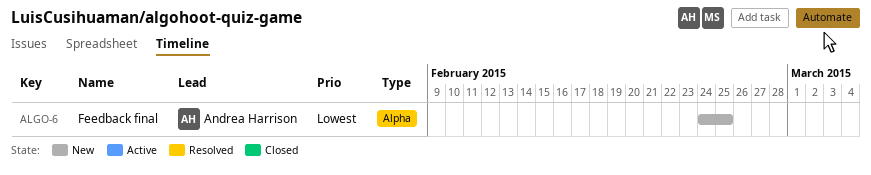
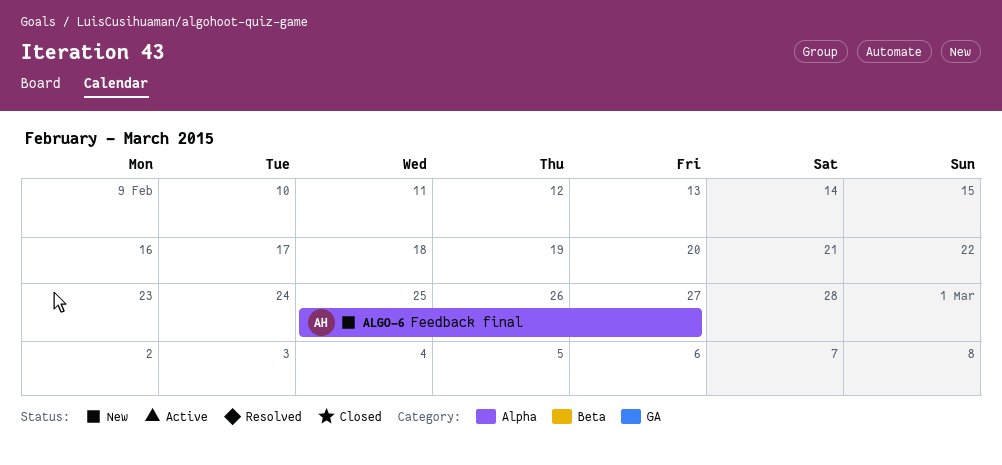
ALGO-6, start: Feb 24 -> Feb 25
ALGO-6, due: Feb 25 -> Feb 27

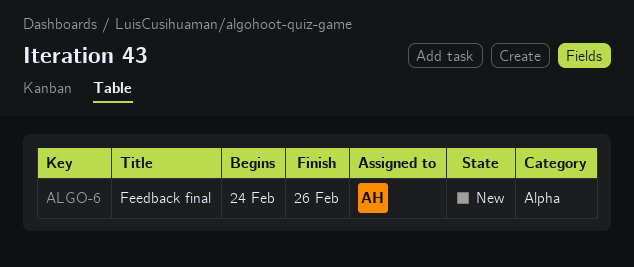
ALGO-6, start: Feb 25 -> Feb 24
ALGO-6, due: Feb 27 -> Feb 26

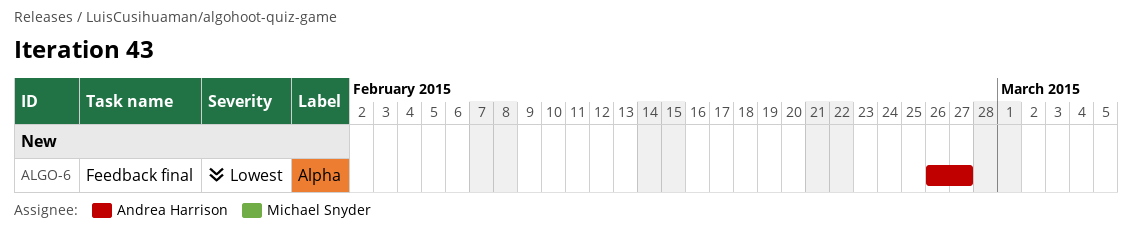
ALGO-6, start: Feb 24 -> Feb 26
ALGO-6, due: Feb 26 -> Feb 27

